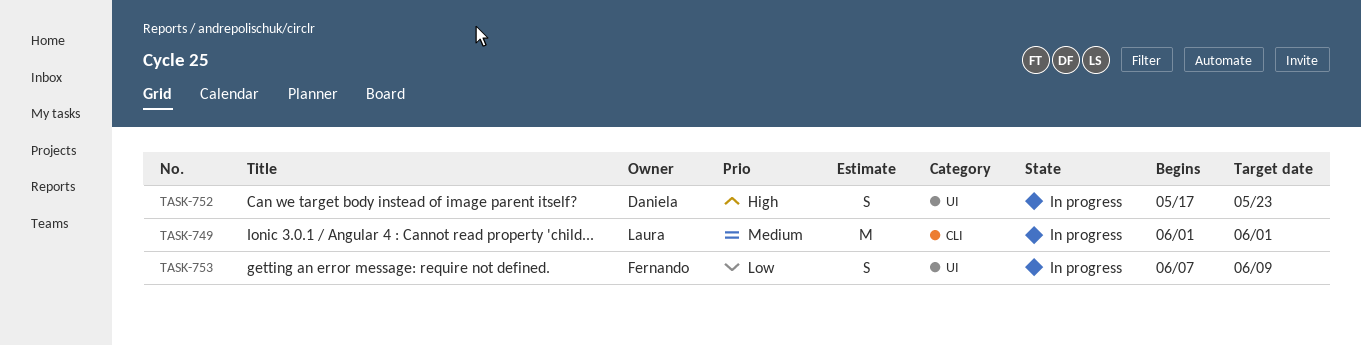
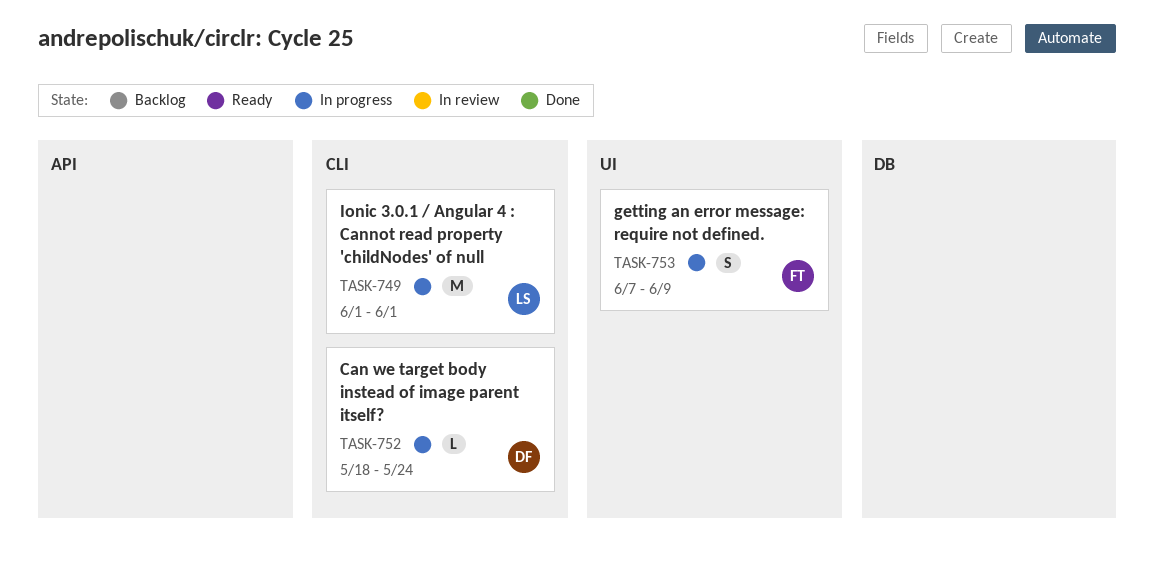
TASK-752, label: UI -> CLI
TASK-752, estimate: S -> L
TASK-752, start: May 17 -> May 18
TASK-752, due: May 23 -> May 24

